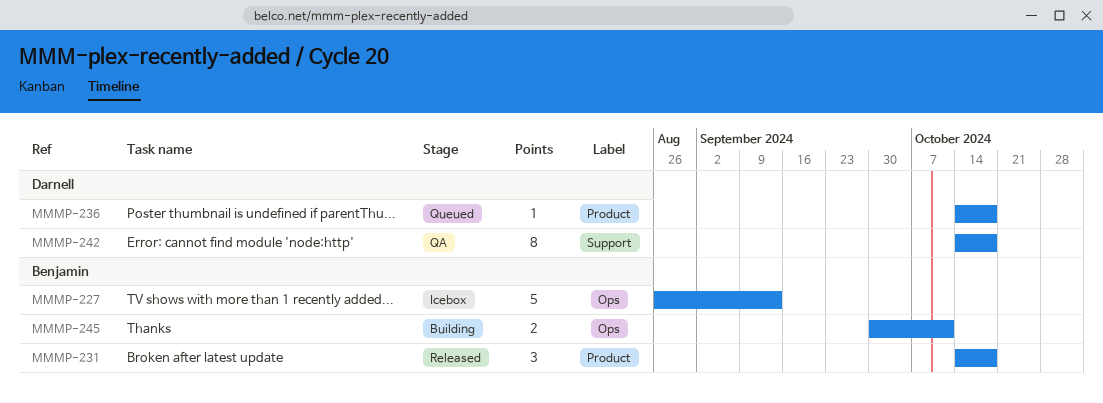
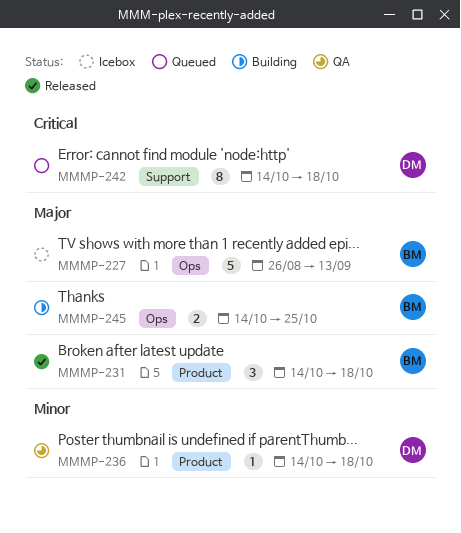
MMMP-236, status: Queued -> QA
MMMP-242, status: QA -> Queued
MMMP-245, start: Sep 30 -> Oct 14
MMMP-245, due: Oct 11 -> Oct 25

